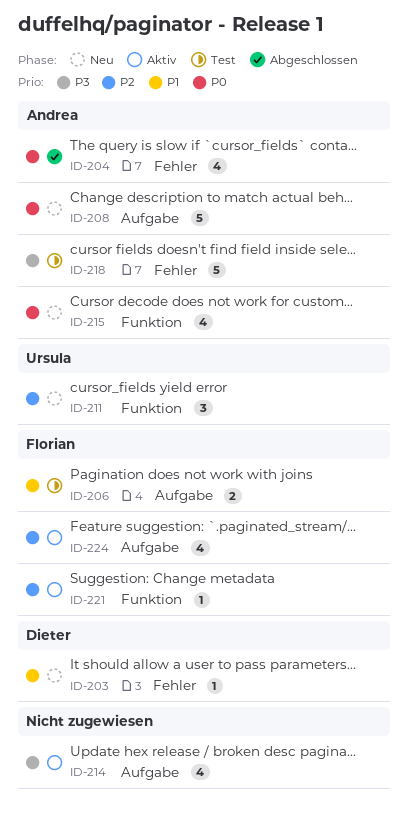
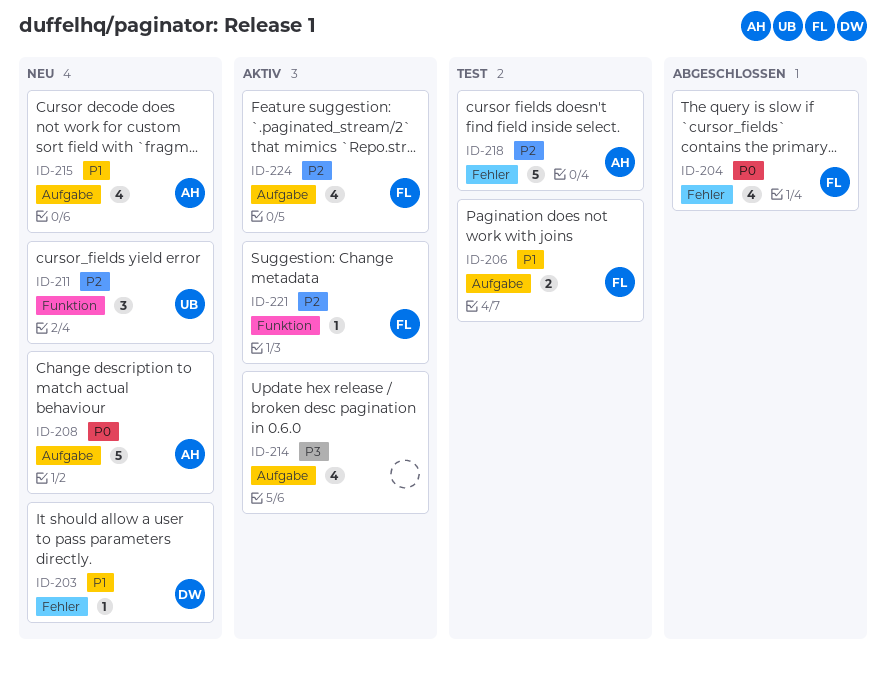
ID-204, owner: Andrea -> Florian
ID-215, priority: P0 -> P1
ID-215, label: Funktion -> Aufgabe
ID-218, priority: P3 -> P2

